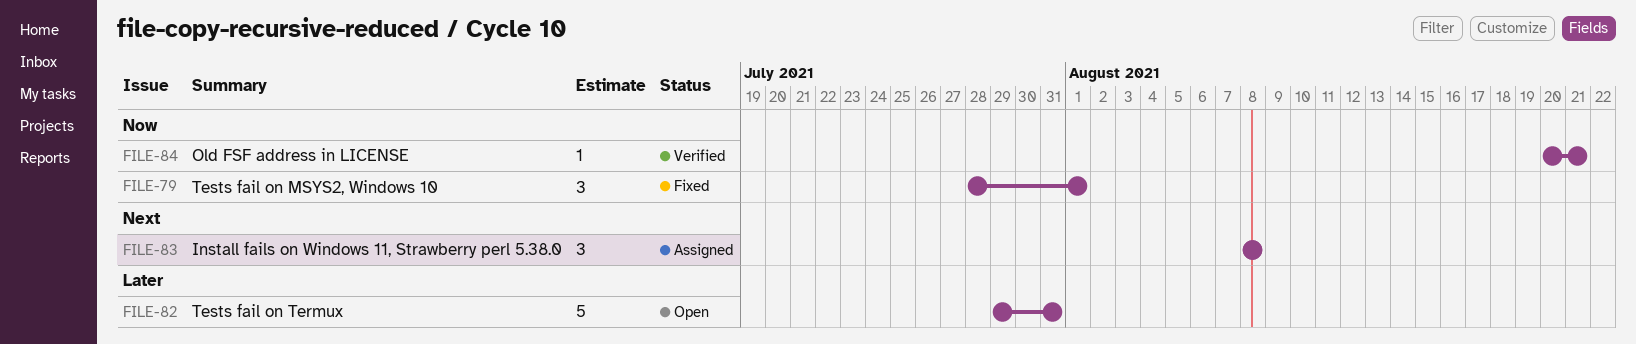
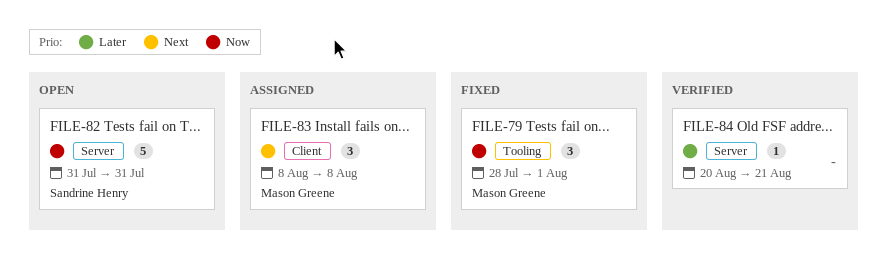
FILE-82, priority: Later -> Now
FILE-82, start: Jul 29 -> Jul 31
FILE-84, priority: Now -> Later

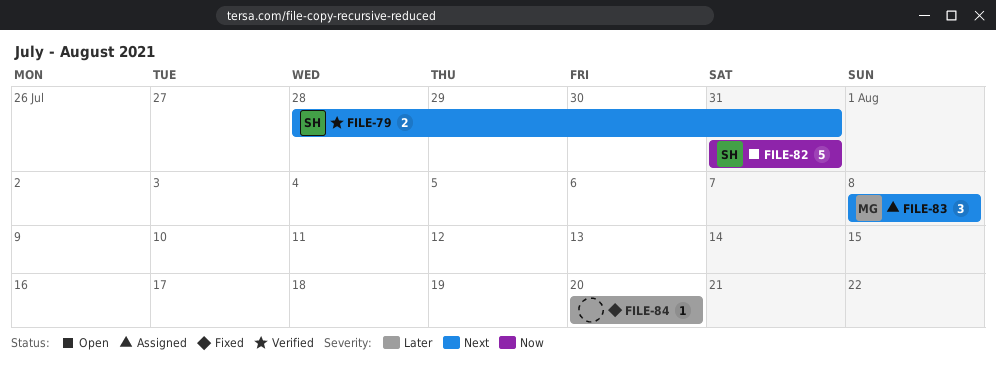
FILE-79, status: Fixed -> Verified
FILE-79, owner: Mason Greene -> Sandrine Henry
FILE-79, priority: Now -> Next
FILE-79, estimate: 3 -> 2
FILE-79, due: Aug 1 -> Jul 31
FILE-84, status: Verified -> Fixed
FILE-84, due: Aug 21 -> Aug 20

